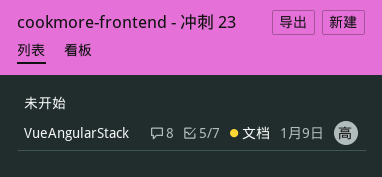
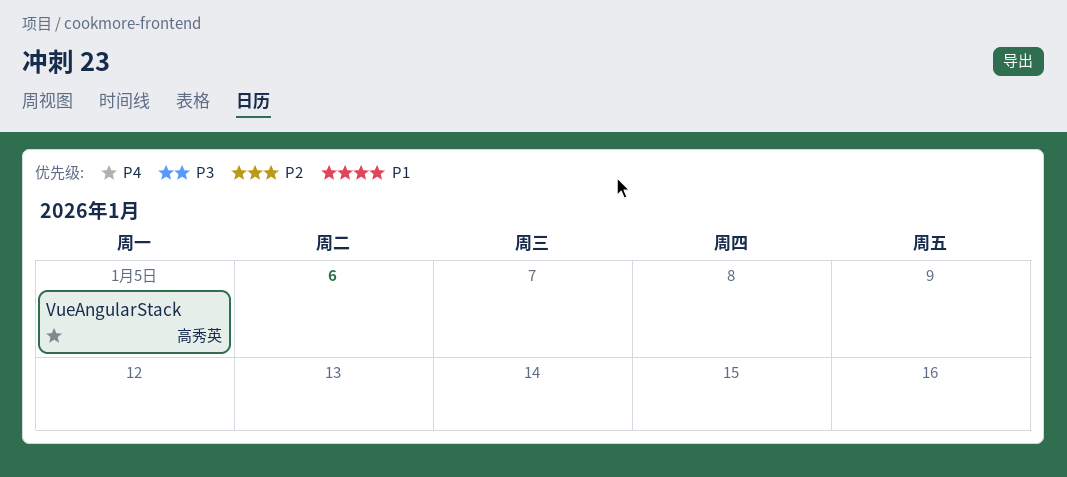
VueAngularStack, due: Jan 9 -> Jan 5

